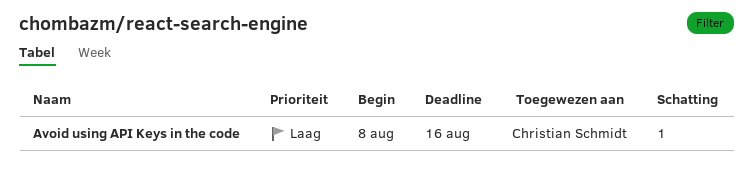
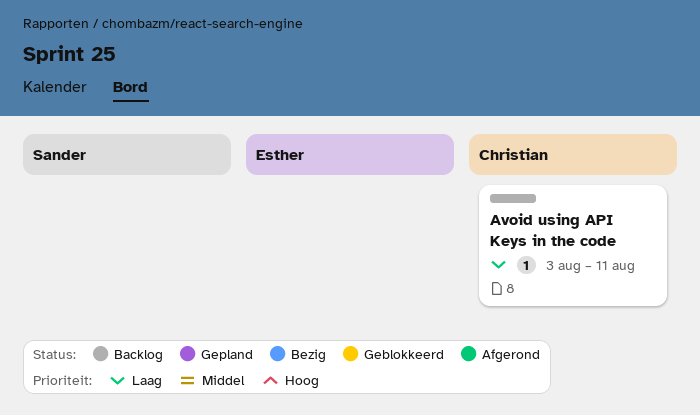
Avoid using API Keys in the code, start: Aug 8 -> Aug 3
Avoid using API Keys in the code, due: Aug 16 -> Aug 11

